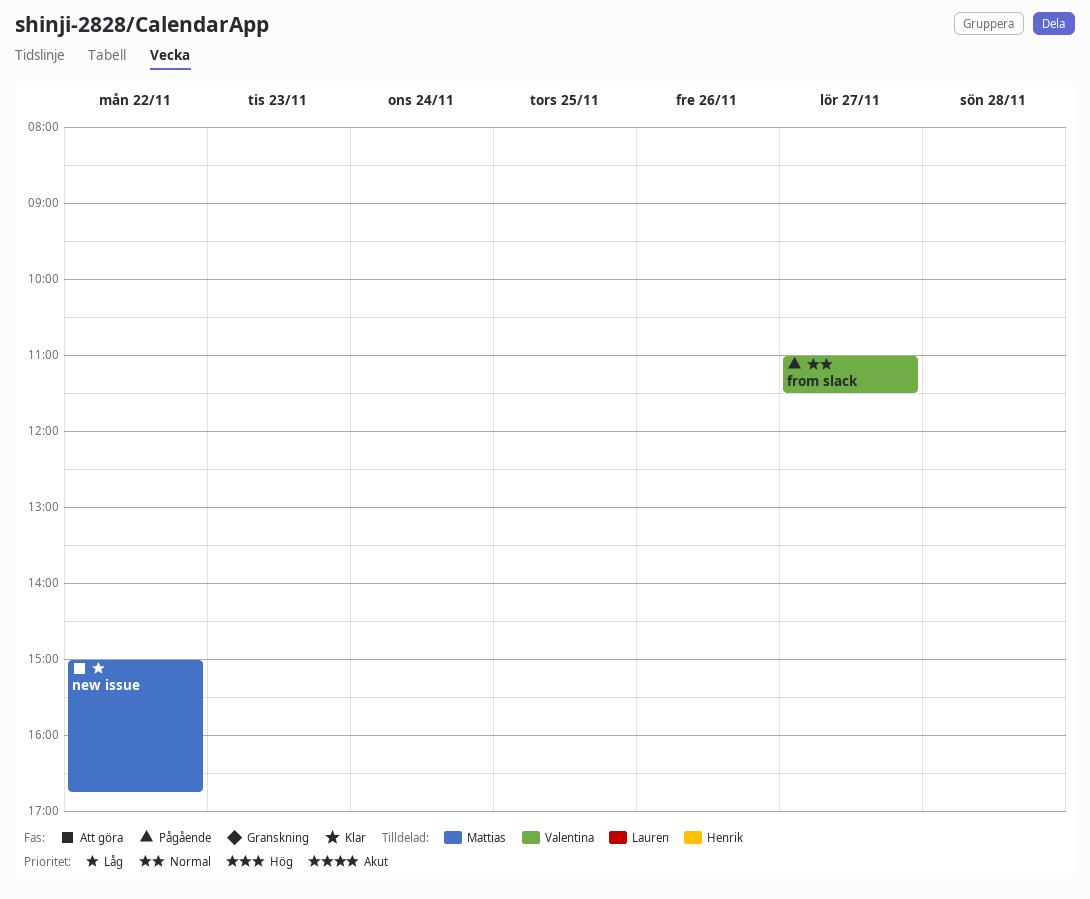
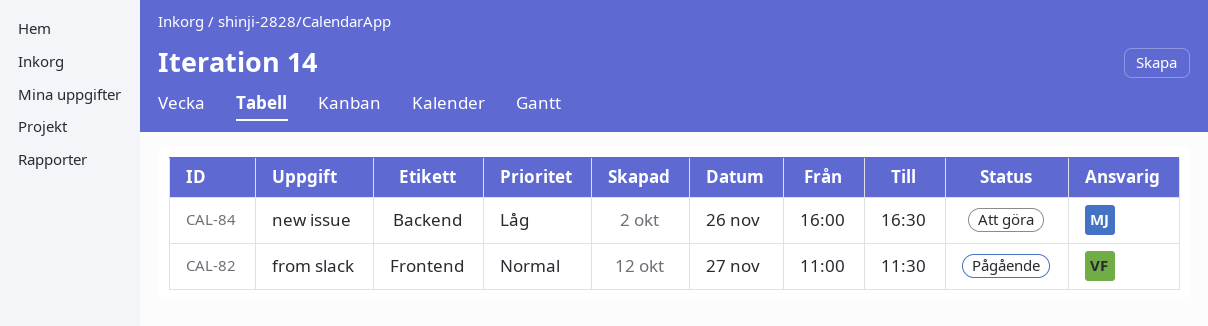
new issue, day: Nov 22 -> Nov 26
new issue, begins: 15:00 -> 16:00
new issue, ends: 16:45 -> 16:30

